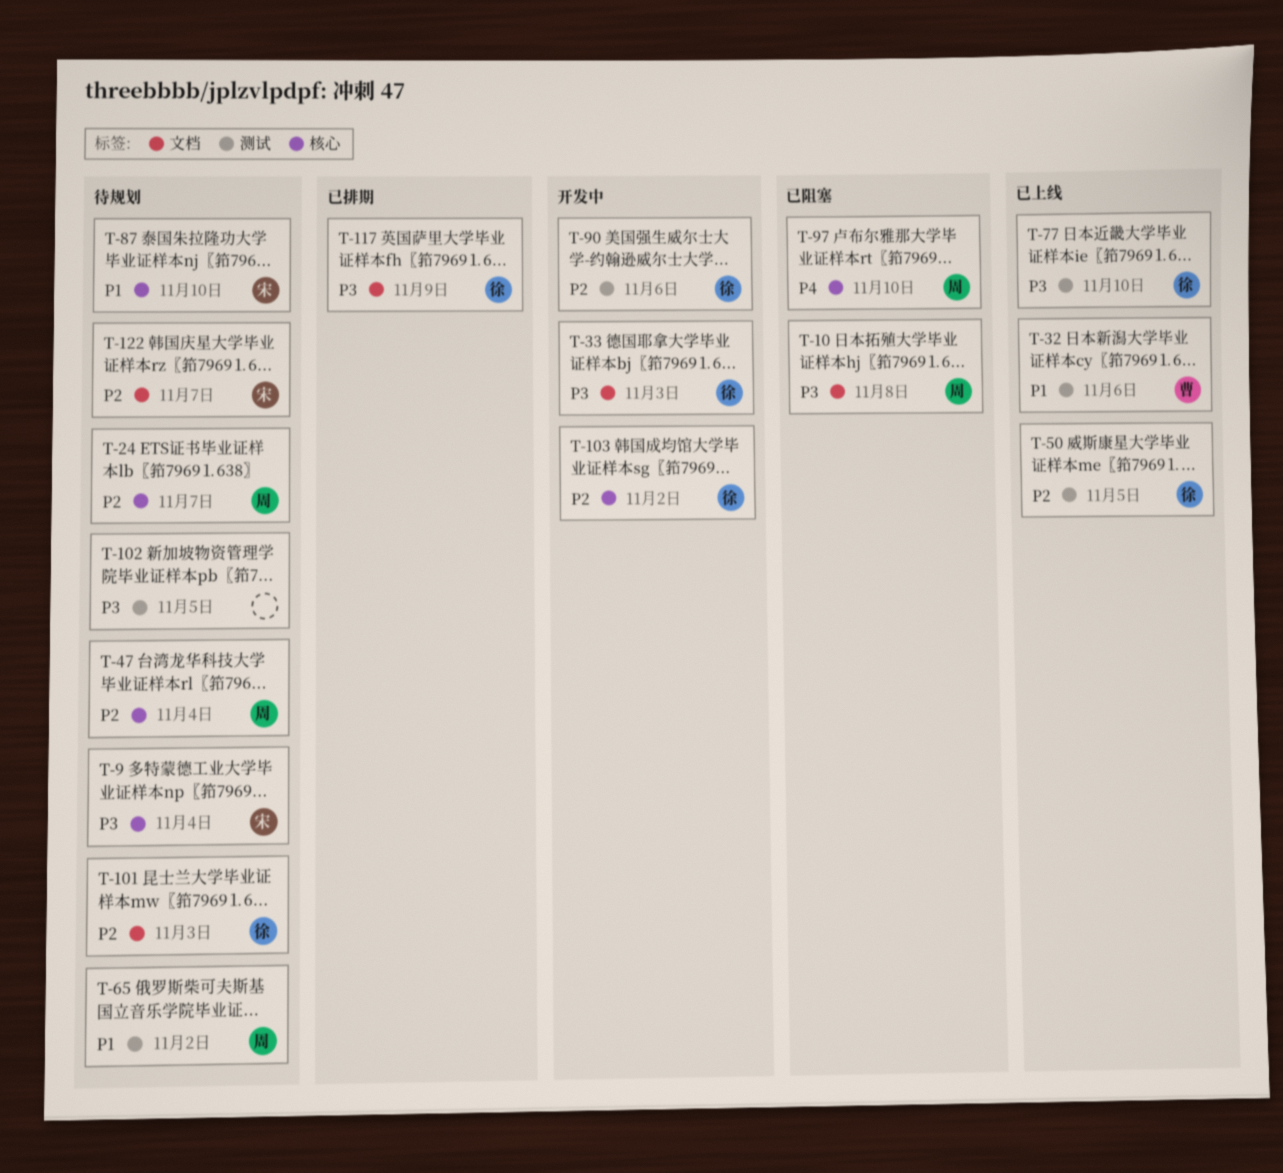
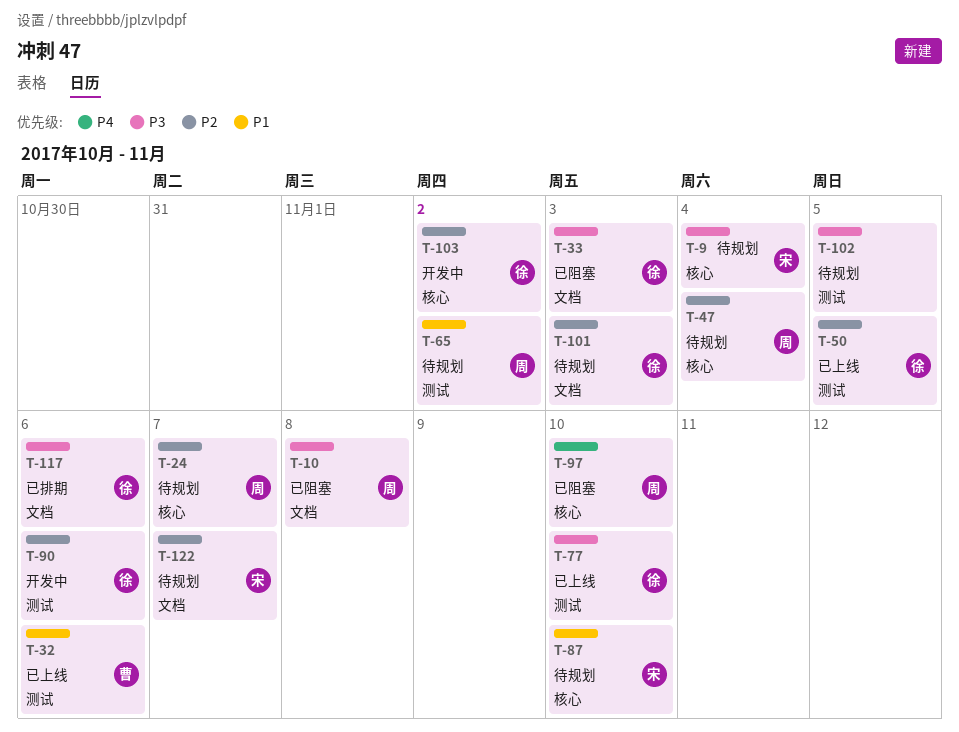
T-33, status: 开发中 -> 已阻塞
T-117, due: Nov 9 -> Nov 6

